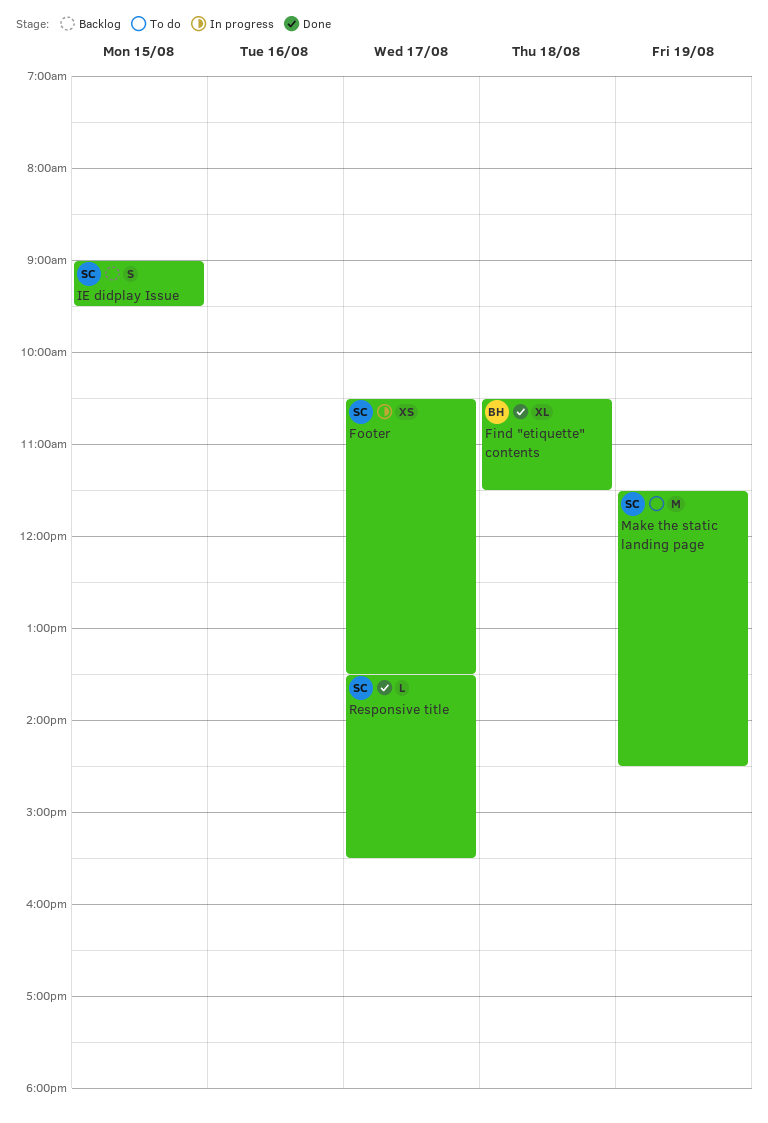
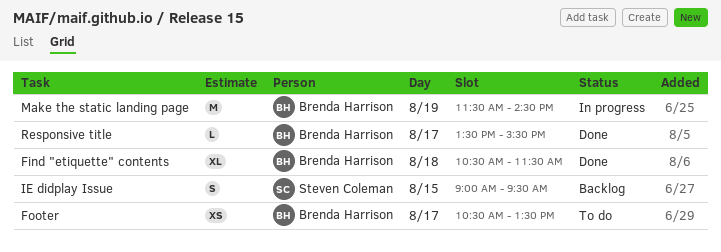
Footer, status: In progress -> To do
Footer, owner: Steven Coleman -> Brenda Harrison
Make the static landing page, status: To do -> In progress
Make the static landing page, owner: Steven Coleman -> Brenda Harrison
Responsive title, owner: Steven Coleman -> Brenda Harrison

